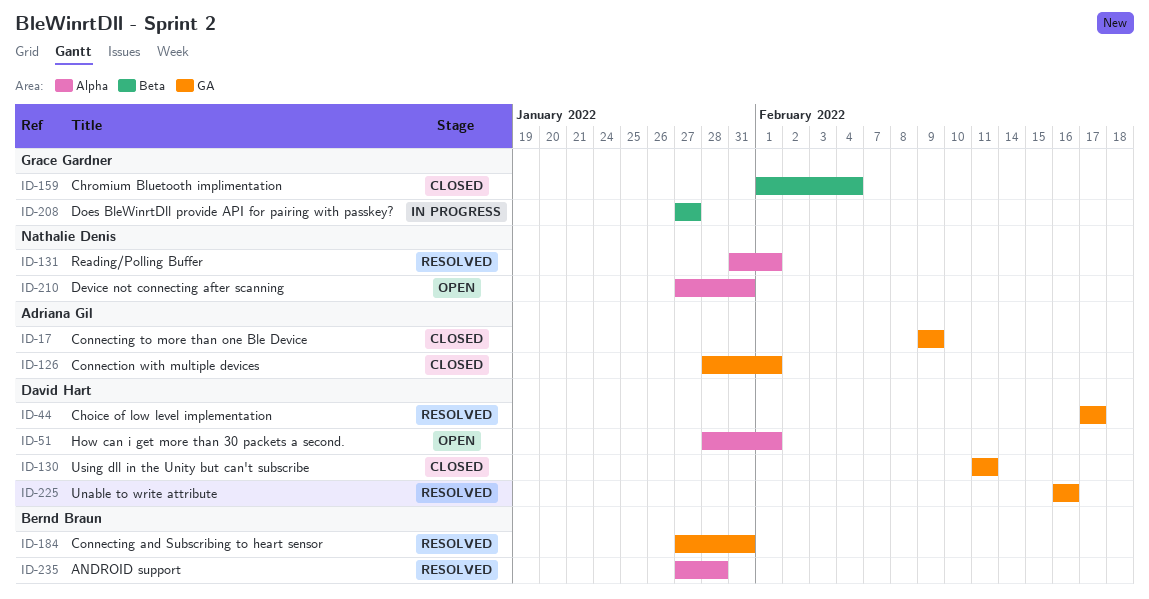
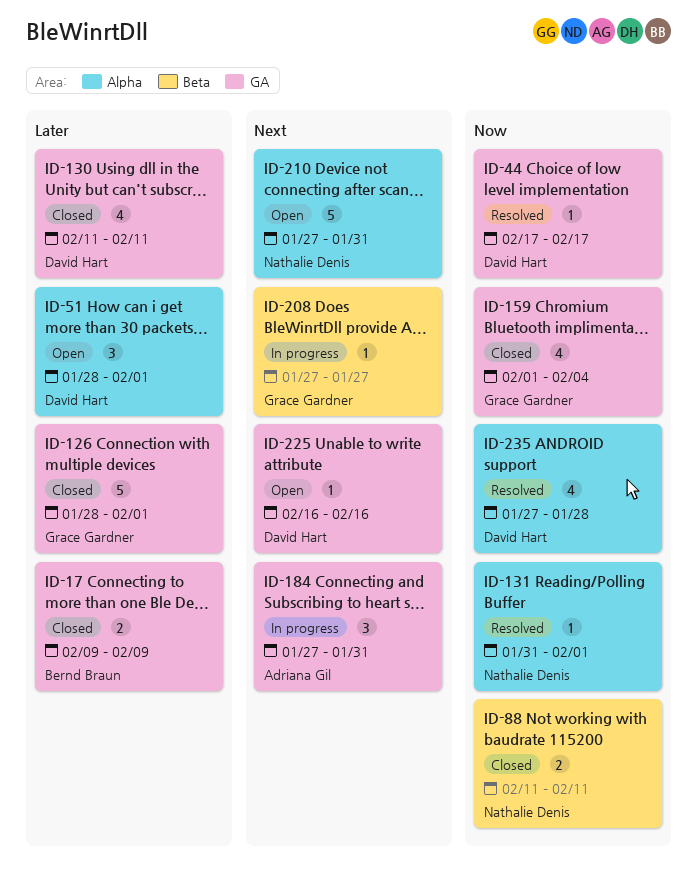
ID-17, owner: Adriana Gil -> Bernd Braun
ID-88: none -> present
ID-126, owner: Adriana Gil -> Grace Gardner
ID-159, label: Beta -> GA
ID-184, status: Resolved -> In progress
ID-184, owner: Bernd Braun -> Adriana Gil
ID-225, status: Resolved -> Open
ID-235, owner: Bernd Braun -> David Hart

